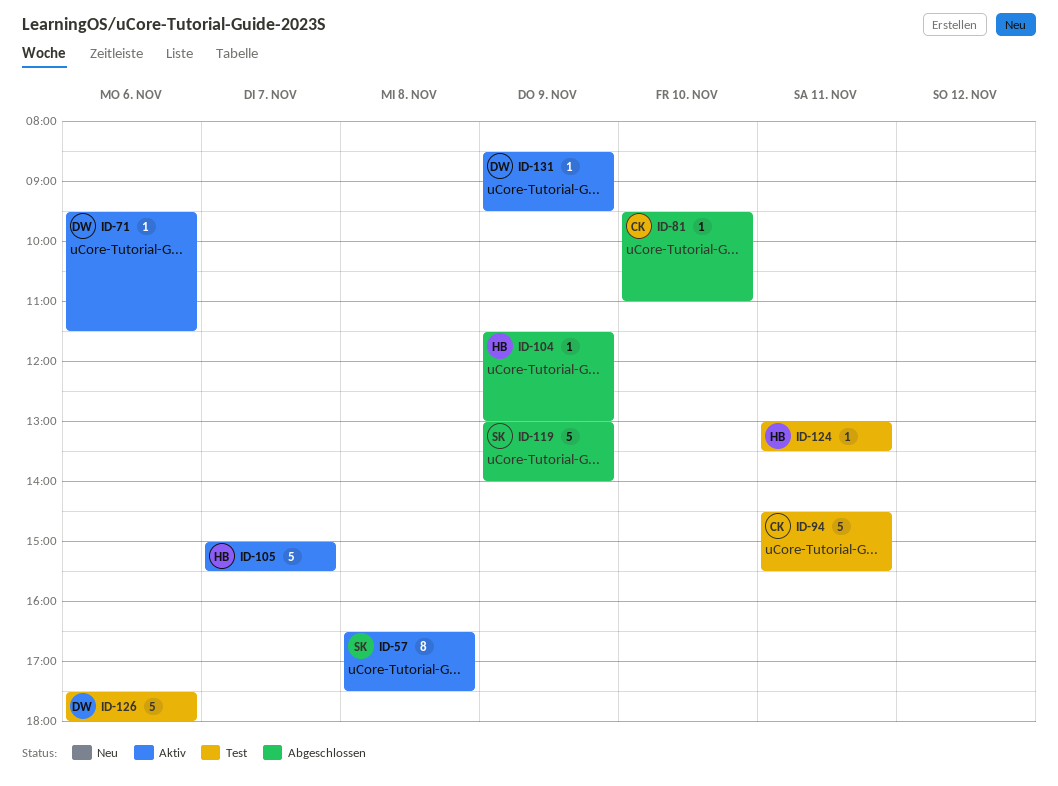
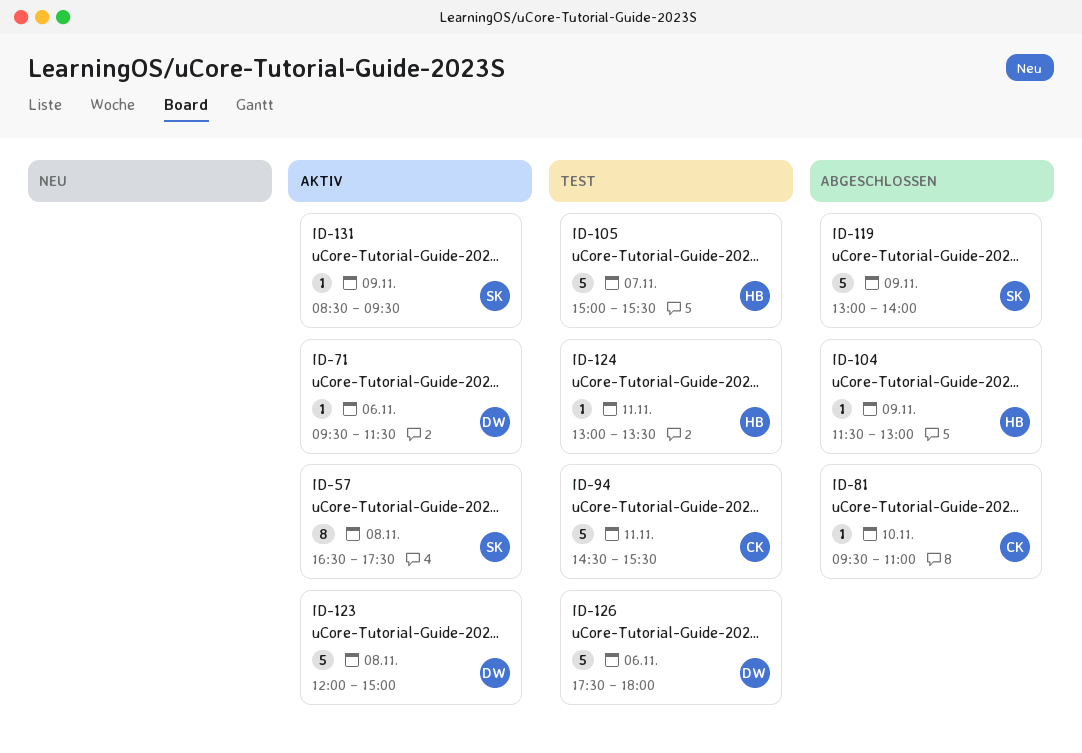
ID-105, status: Aktiv -> Test
ID-123: none -> present
ID-131, owner: DW -> SK

